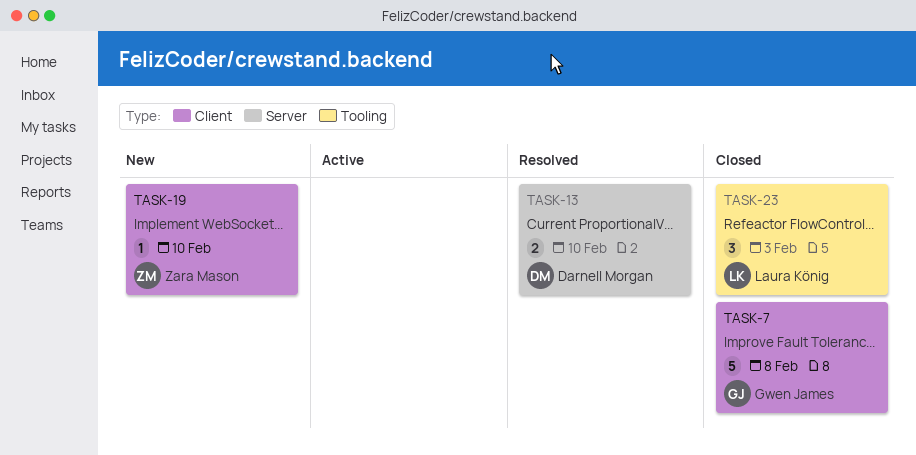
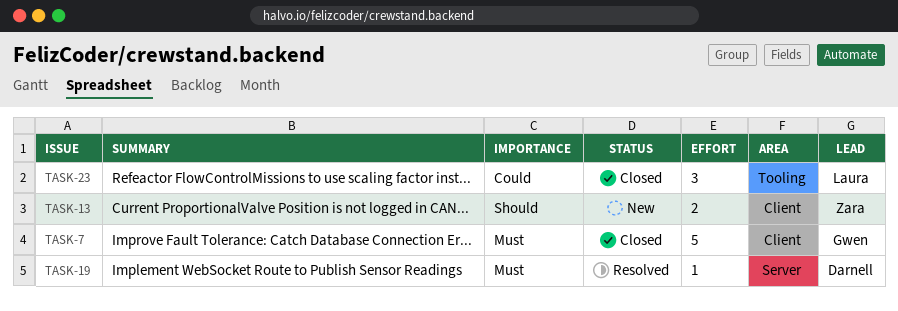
TASK-13, status: Resolved -> New
TASK-13, owner: Darnell Morgan -> Zara Mason
TASK-13, label: Server -> Client
TASK-19, status: New -> Resolved
TASK-19, owner: Zara Mason -> Darnell Morgan
TASK-19, label: Client -> Server

